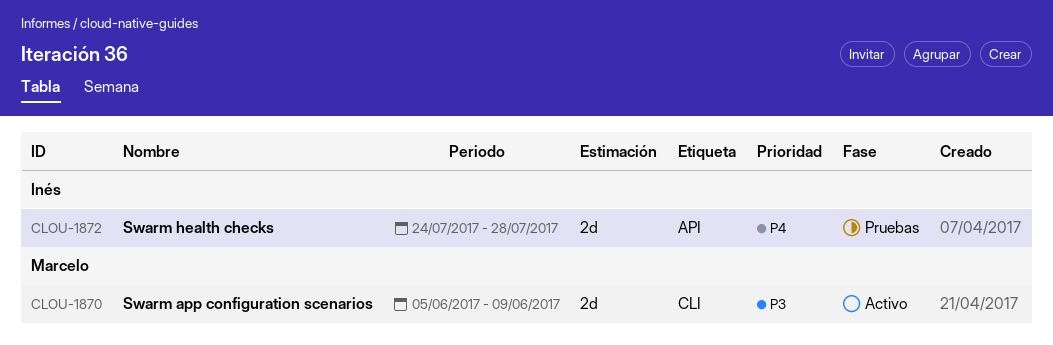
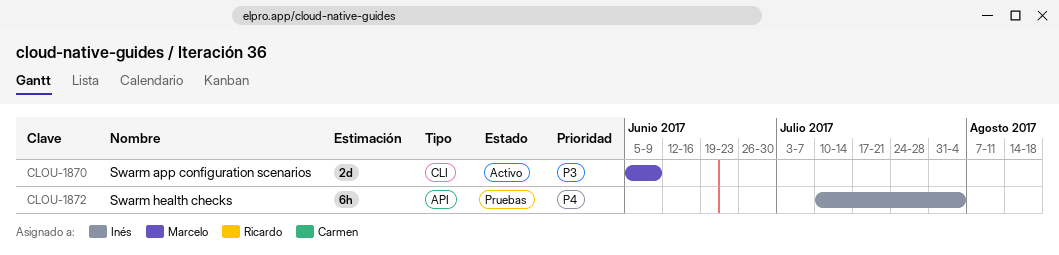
CLOU-1872, estimate: 2d -> 6h
CLOU-1872, start: Jul 24 -> Jul 10
CLOU-1872, due: Jul 28 -> Aug 4

